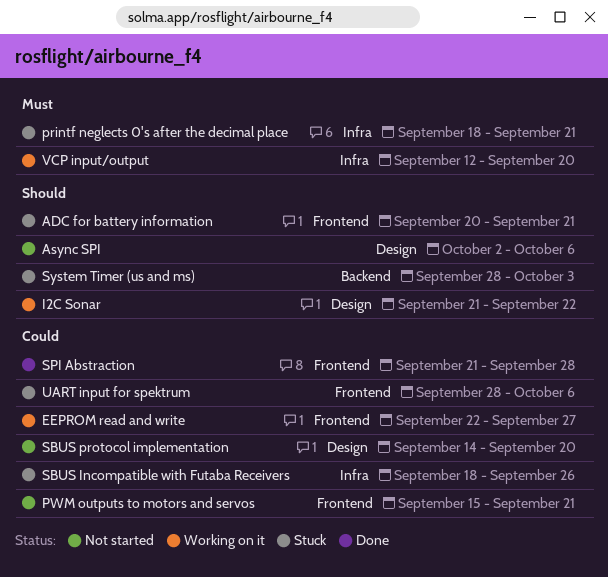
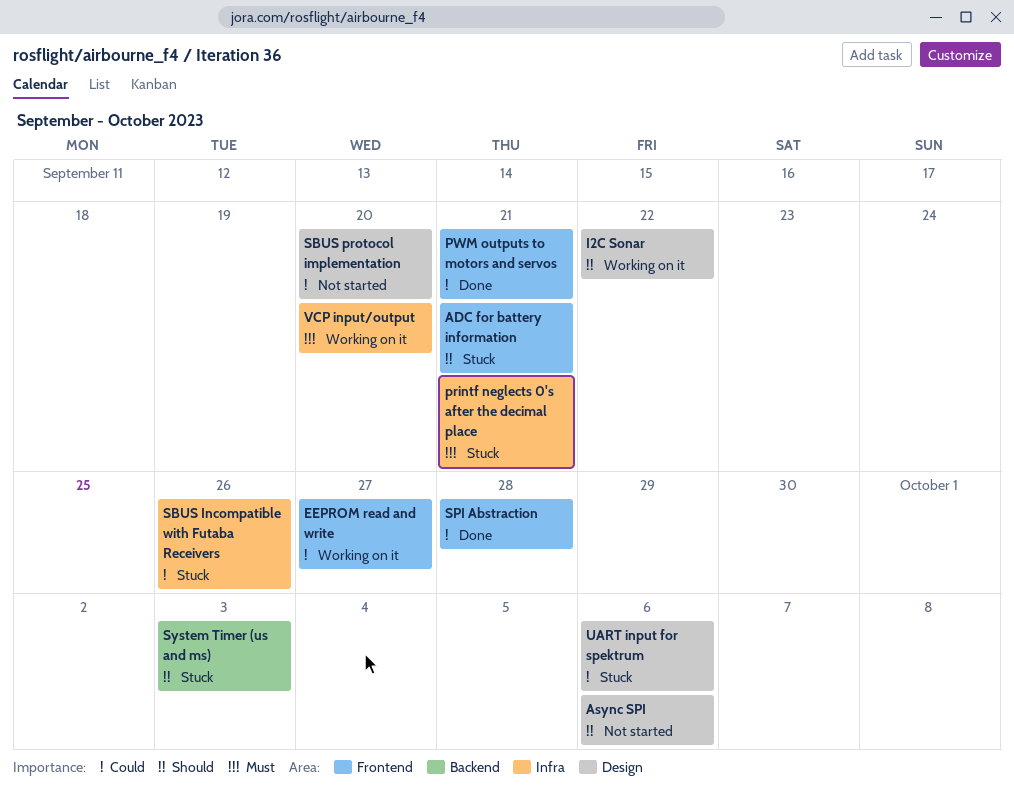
PWM outputs to motors and servos, status: Not started -> Done
UART input for spektrum, label: Frontend -> Design

